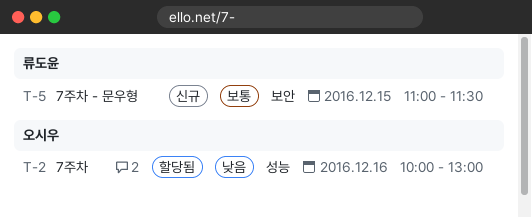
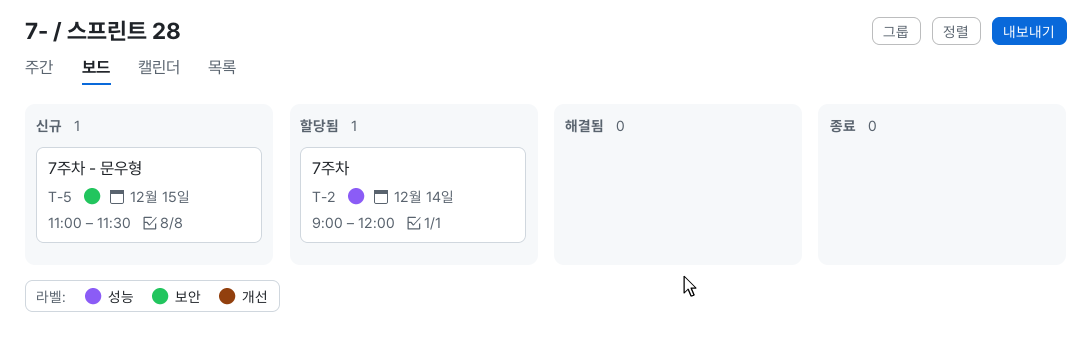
T-2, day: Dec 16 -> Dec 14
T-2, begins: 10:00 -> 09:00
T-2, ends: 13:00 -> 12:00

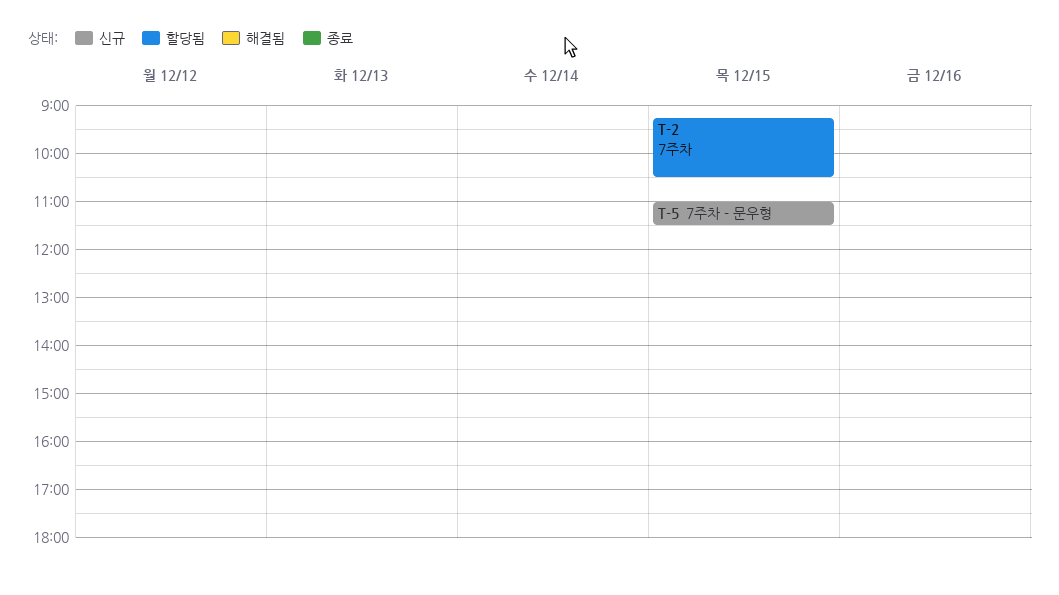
T-2, day: Dec 14 -> Dec 15
T-2, begins: 09:00 -> 09:15
T-2, ends: 12:00 -> 10:30

